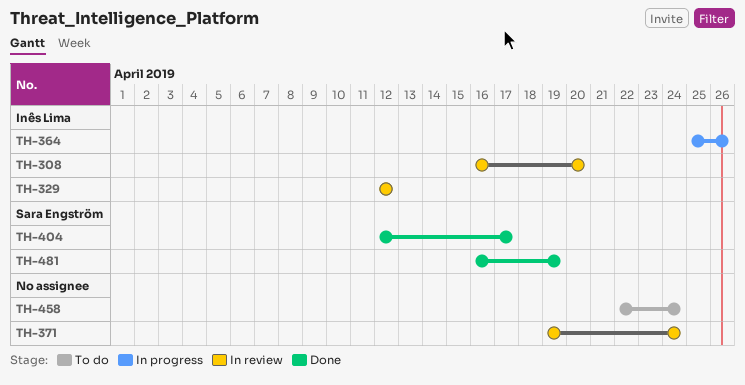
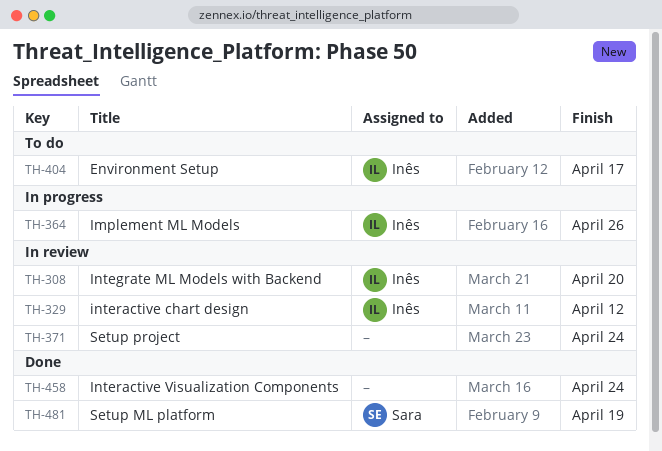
TH-404, status: Done -> To do
TH-404, owner: Sara Engström -> Inês Lima
TH-458, status: To do -> Done

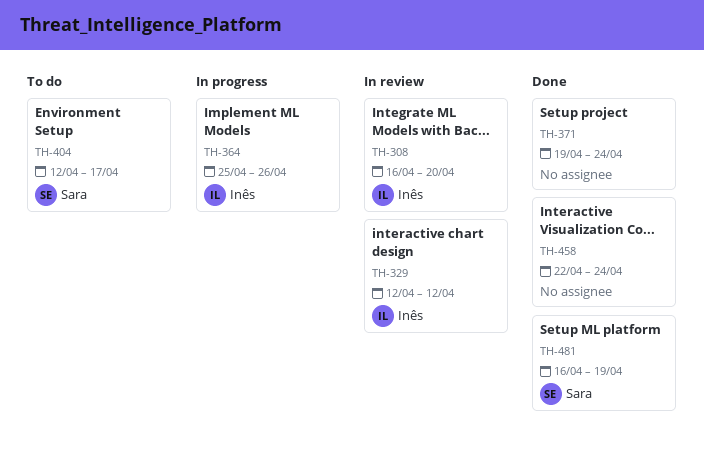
TH-371, status: In review -> Done
TH-404, owner: Inês -> Sara

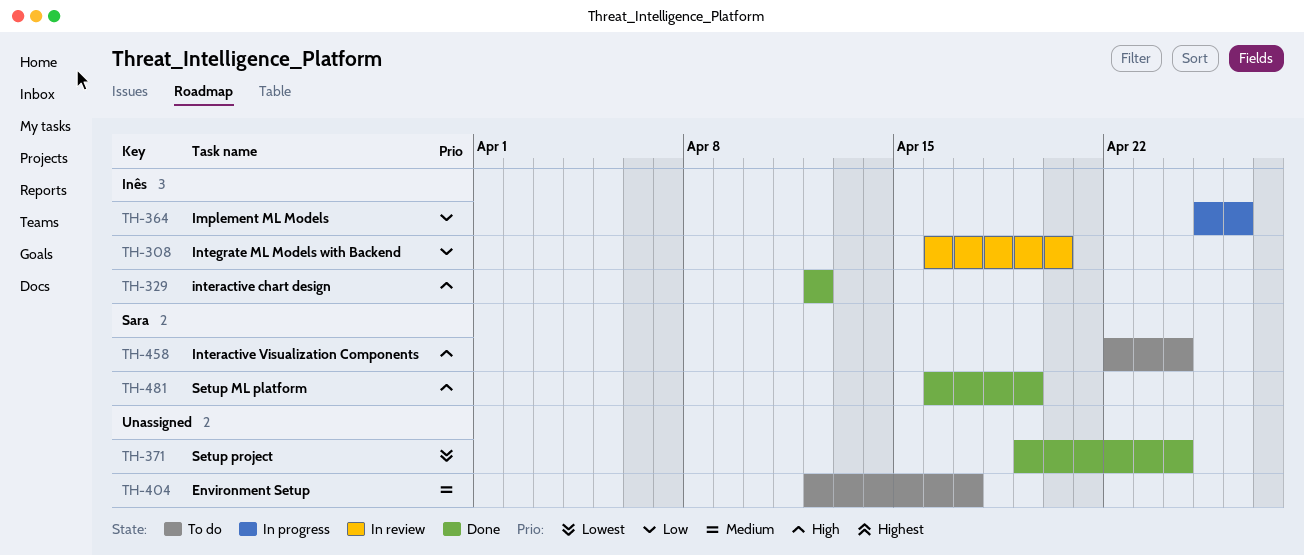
TH-329, status: In review -> Done
TH-404, owner: Sara -> none
TH-458, status: Done -> To do
TH-458, owner: none -> Sara

